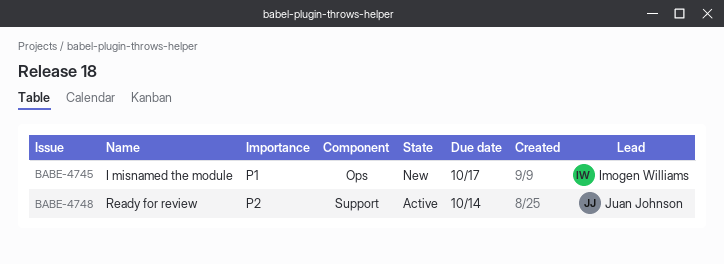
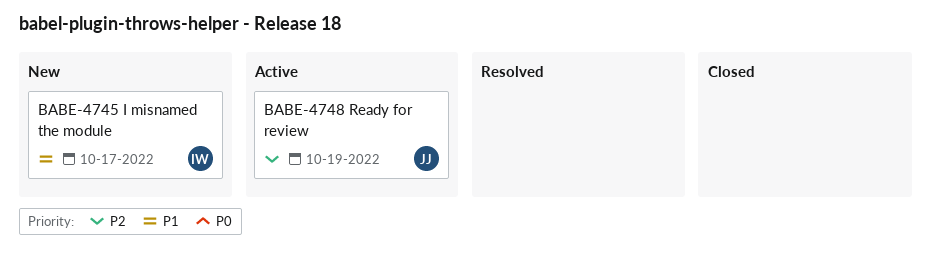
BABE-4748, due: Oct 14 -> Oct 19

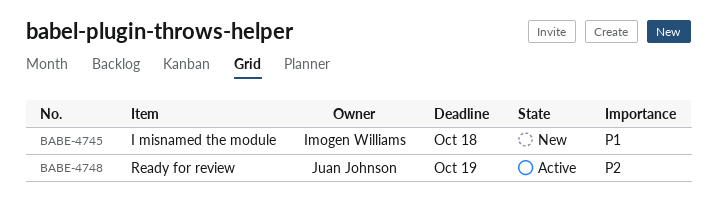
BABE-4745, due: Oct 17 -> Oct 18

